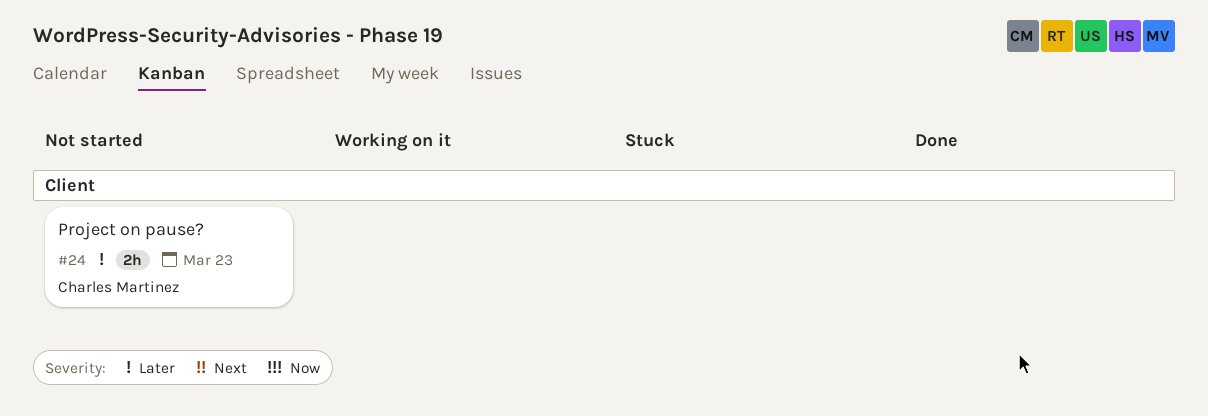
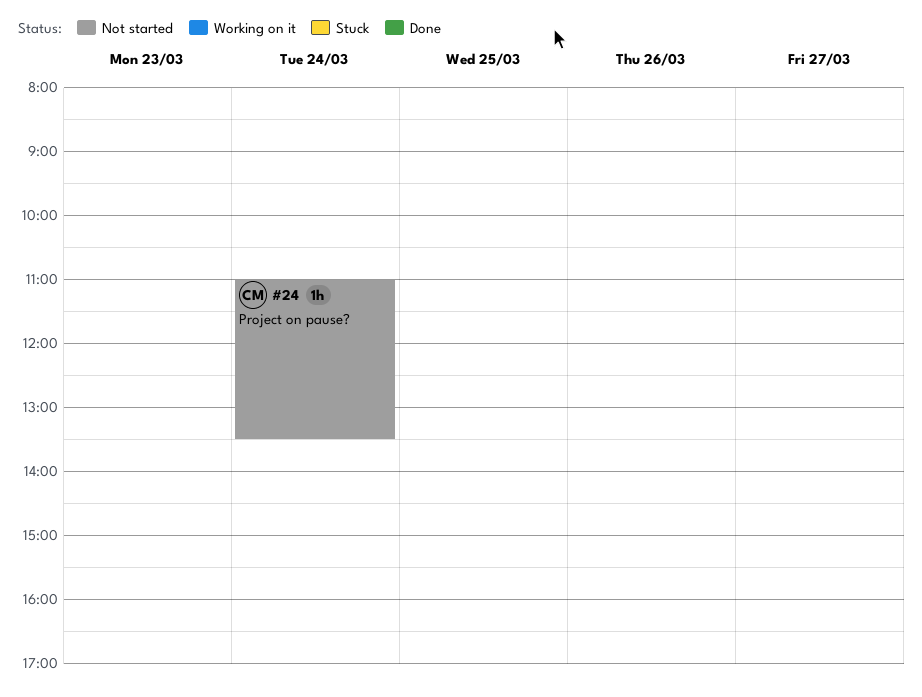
#24, estimate: 2h -> 1h
#24, day: Mar 23 -> Mar 24

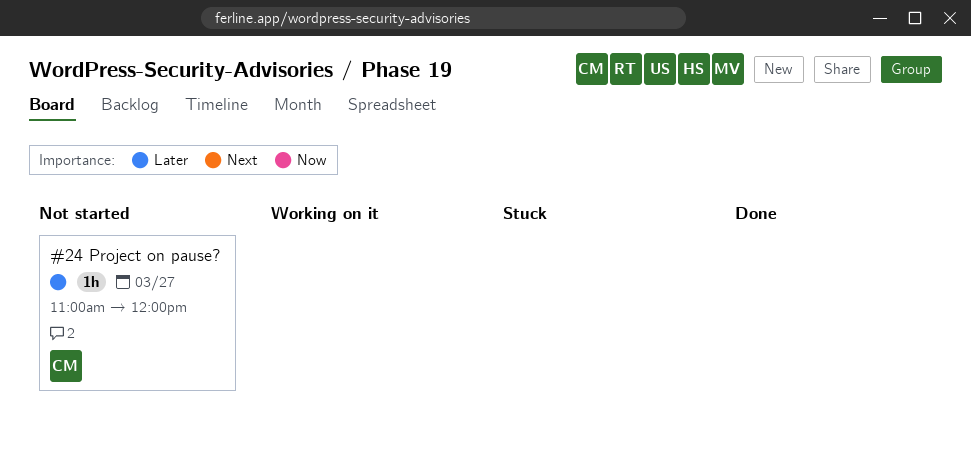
#24, day: Mar 24 -> Mar 27
#24, ends: 13:30 -> 12:00

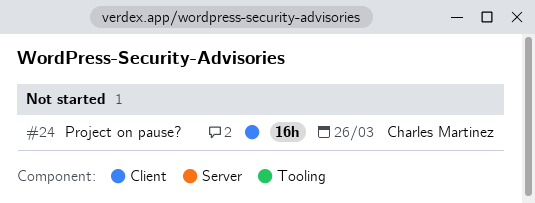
#24, estimate: 1h -> 16h
#24, day: Mar 27 -> Mar 26

